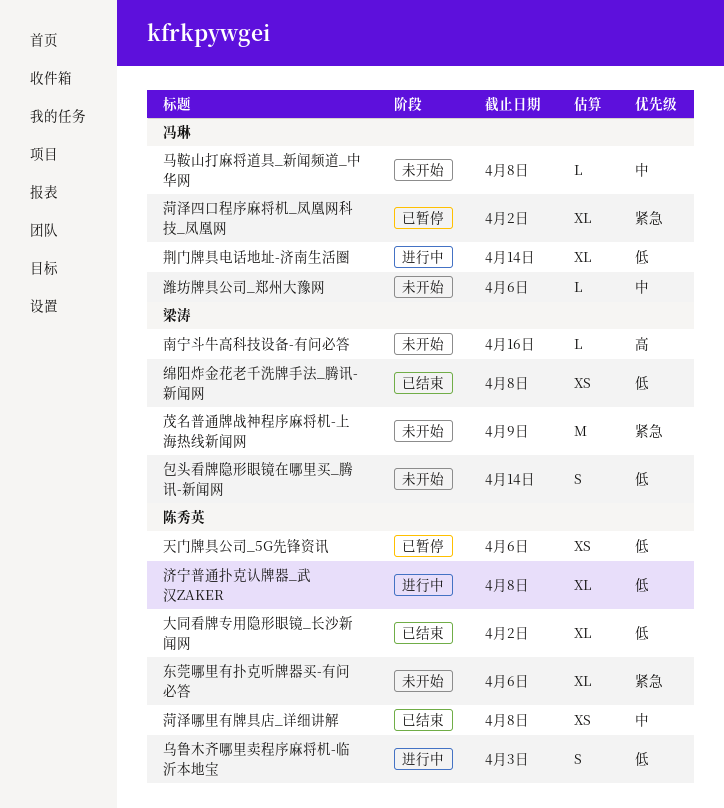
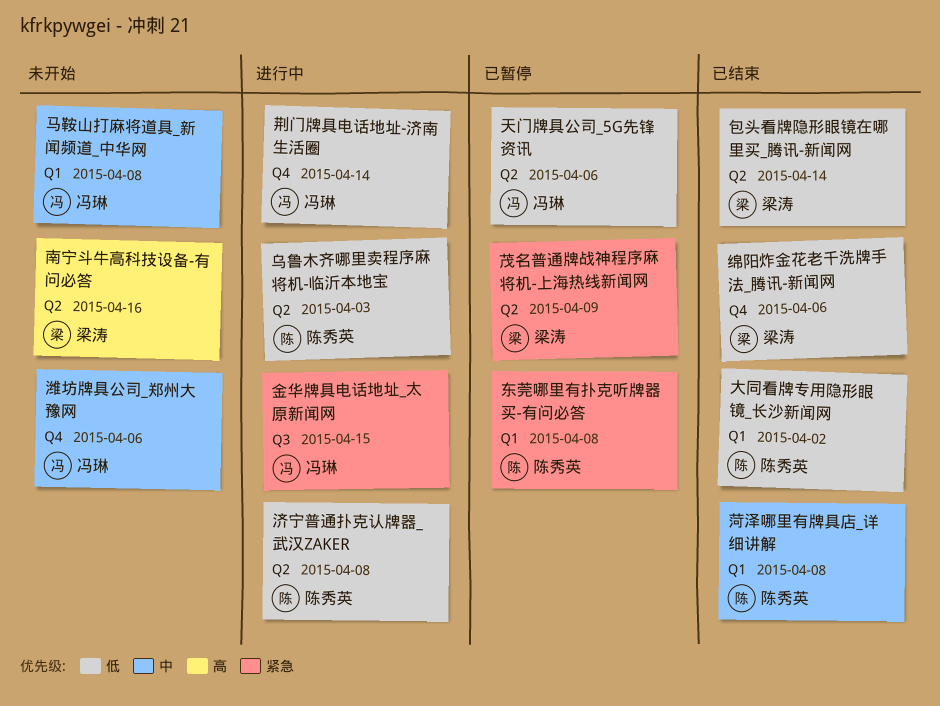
东莞哪里有扑克听牌器买-有问必答, status: 未开始 -> 已暂停
东莞哪里有扑克听牌器买-有问必答, due: Apr 6 -> Apr 8
包头看牌隐形眼镜在哪里买_腾讯-新闻网, status: 未开始 -> 已结束
天门牌具公司_5G先锋资讯, owner: 陈秀英 -> 冯琳
绵阳炸金花老千洗牌手法_腾讯-新闻网, due: Apr 8 -> Apr 6
茂名普通牌战神程序麻将机-上海热线新闻网, status: 未开始 -> 已暂停
菏泽四口程序麻将机_凤凰网科技_凤凰网: present -> none
金华牌具电话地址_太原新闻网: none -> present

